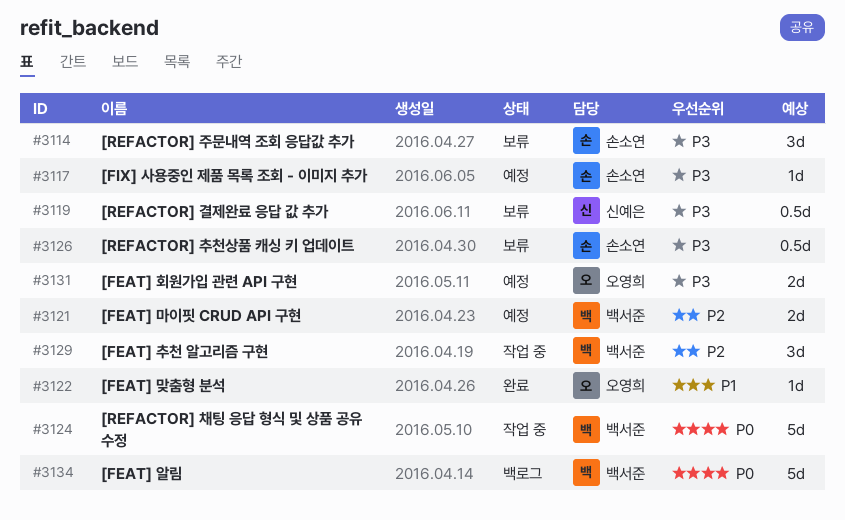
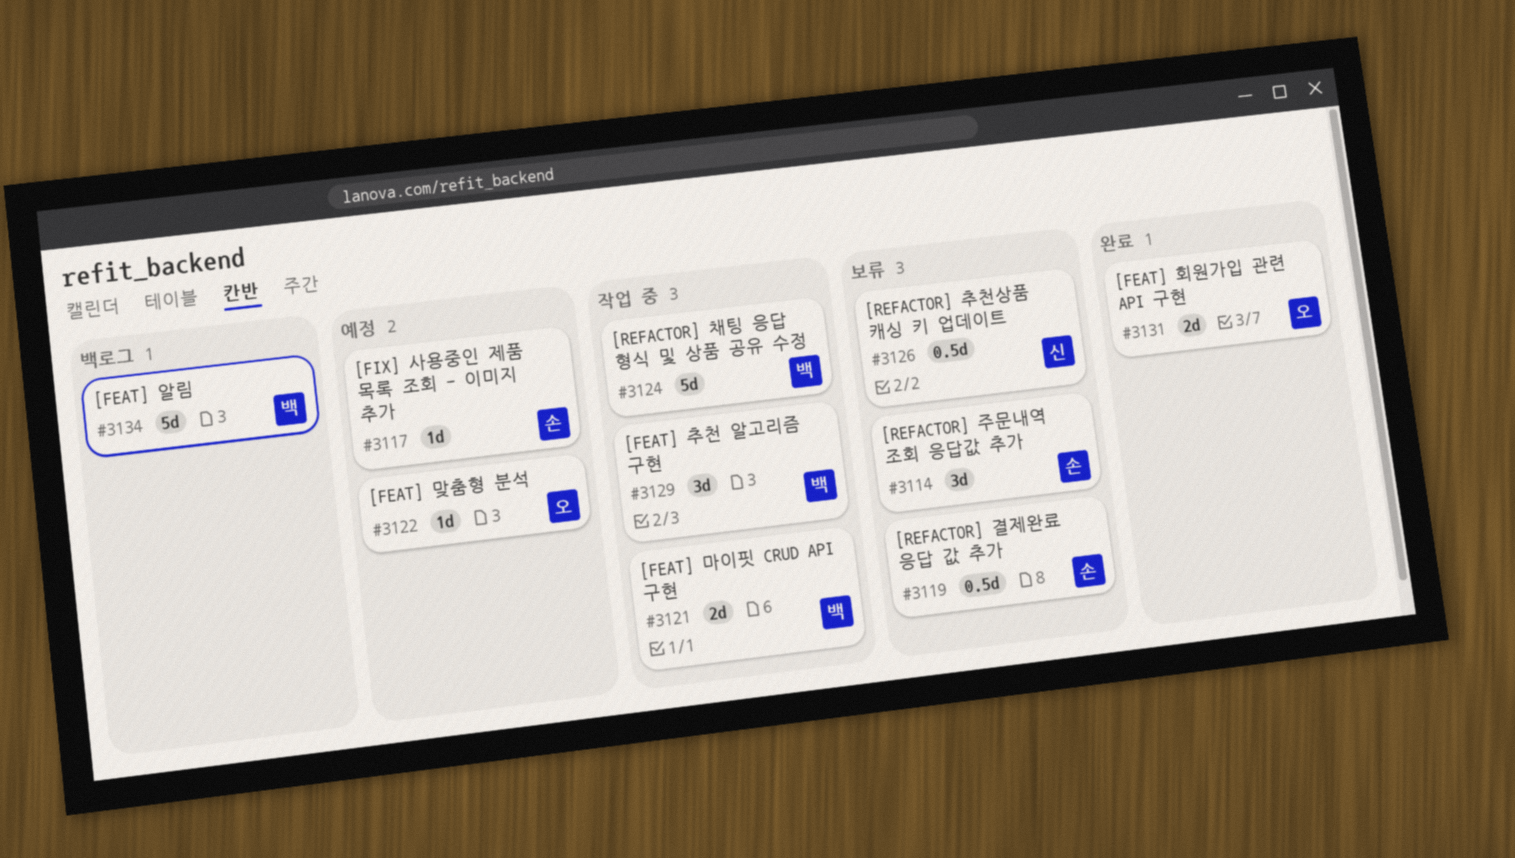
#3119, owner: 신예은 -> 손소연
#3121, status: 예정 -> 작업 중
#3122, status: 완료 -> 예정
#3126, owner: 손소연 -> 신예은
#3131, status: 예정 -> 완료

